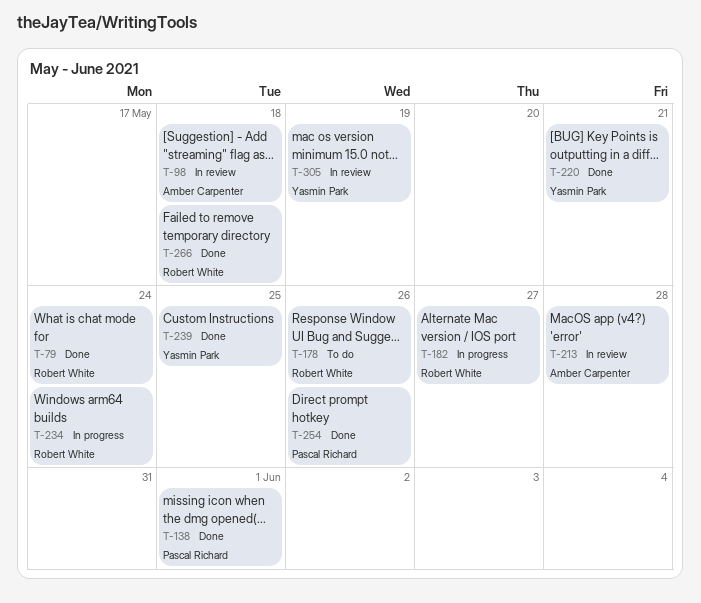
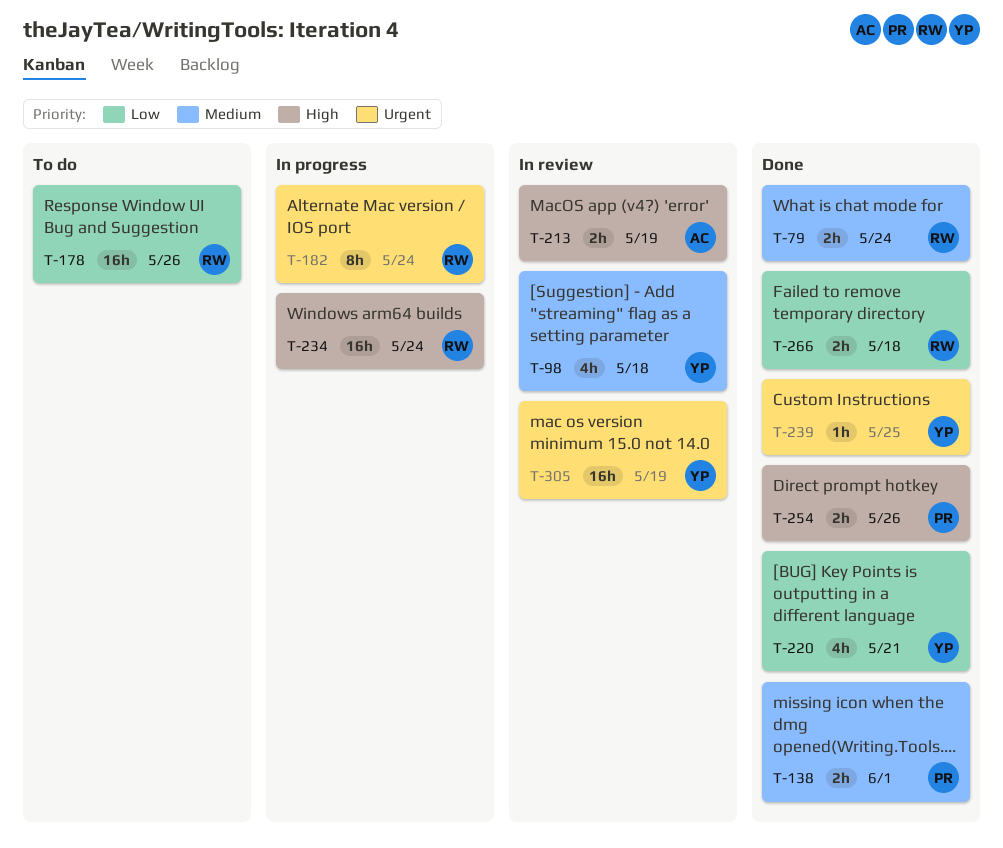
T-98, owner: Amber Carpenter -> Yasmin Park
T-182, due: May 27 -> May 24
T-213, due: May 28 -> May 19

